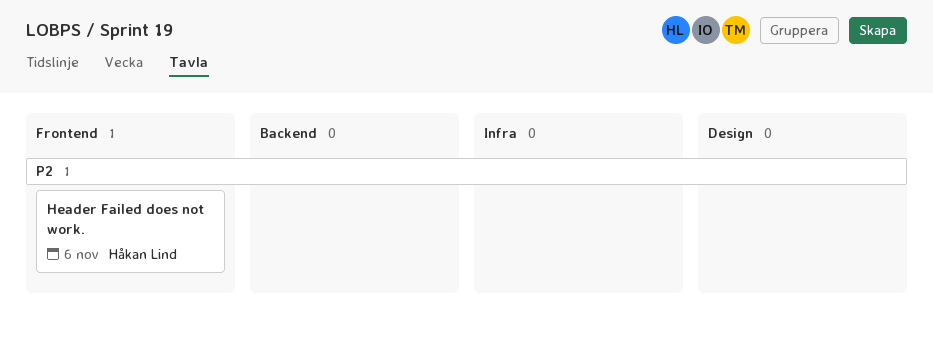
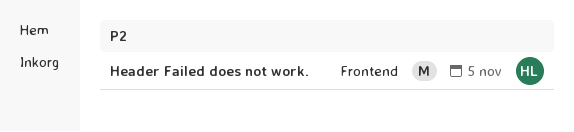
Header Failed does not work., due: Nov 6 -> Nov 5

